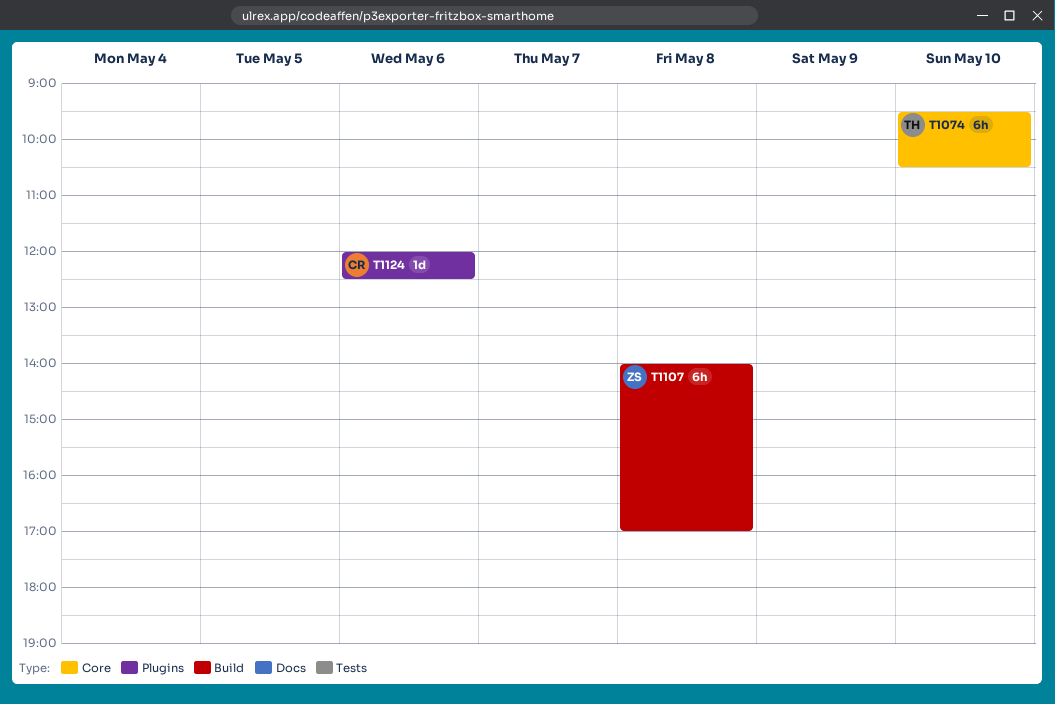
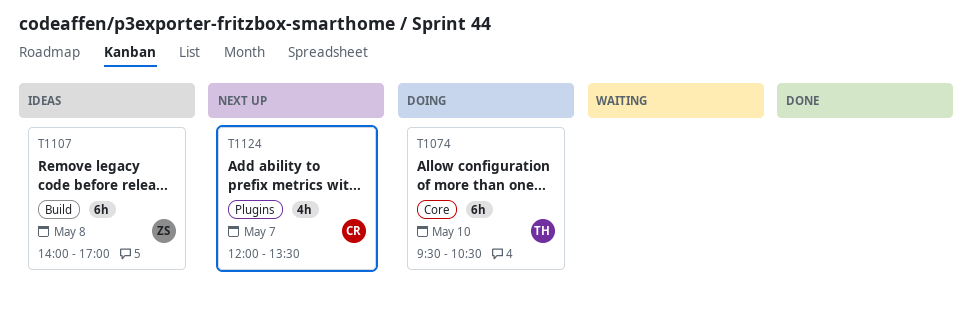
T1124, estimate: 1d -> 4h
T1124, day: May 6 -> May 7
T1124, ends: 12:30 -> 13:30

